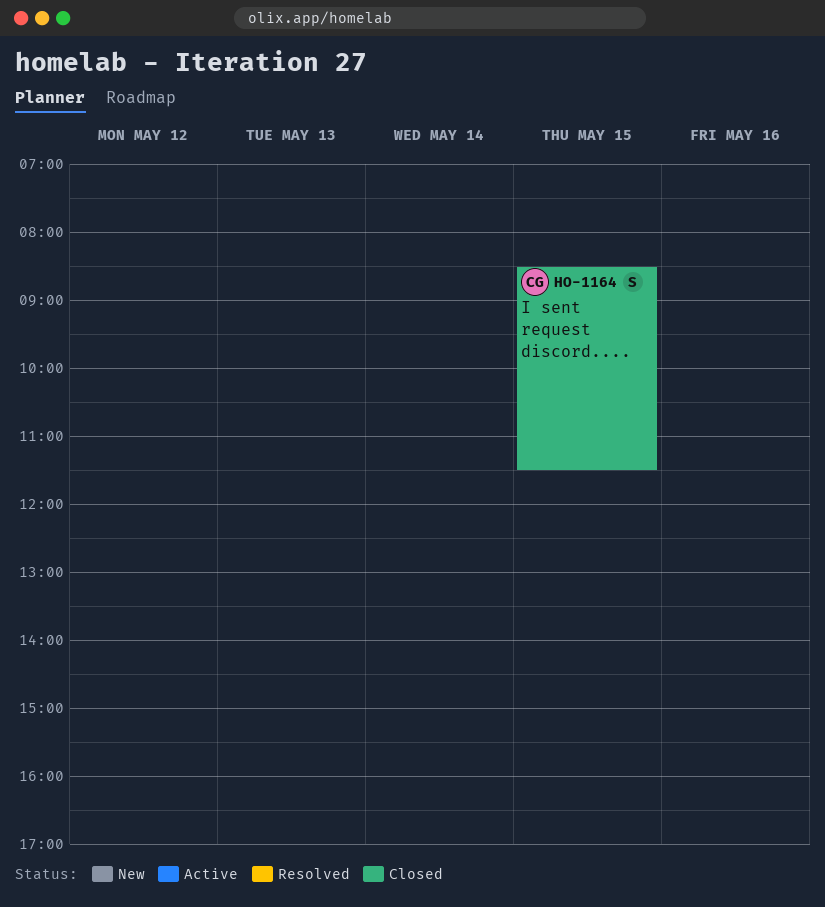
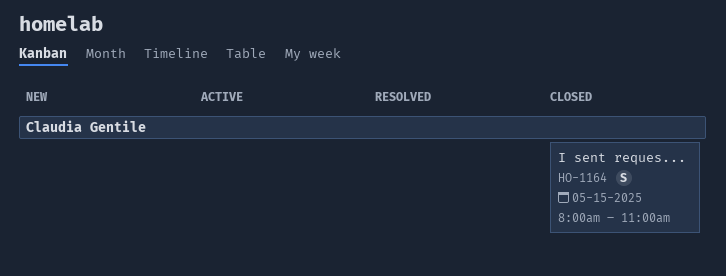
HO-1164, begins: 08:30 -> 08:00
HO-1164, ends: 11:30 -> 11:00

